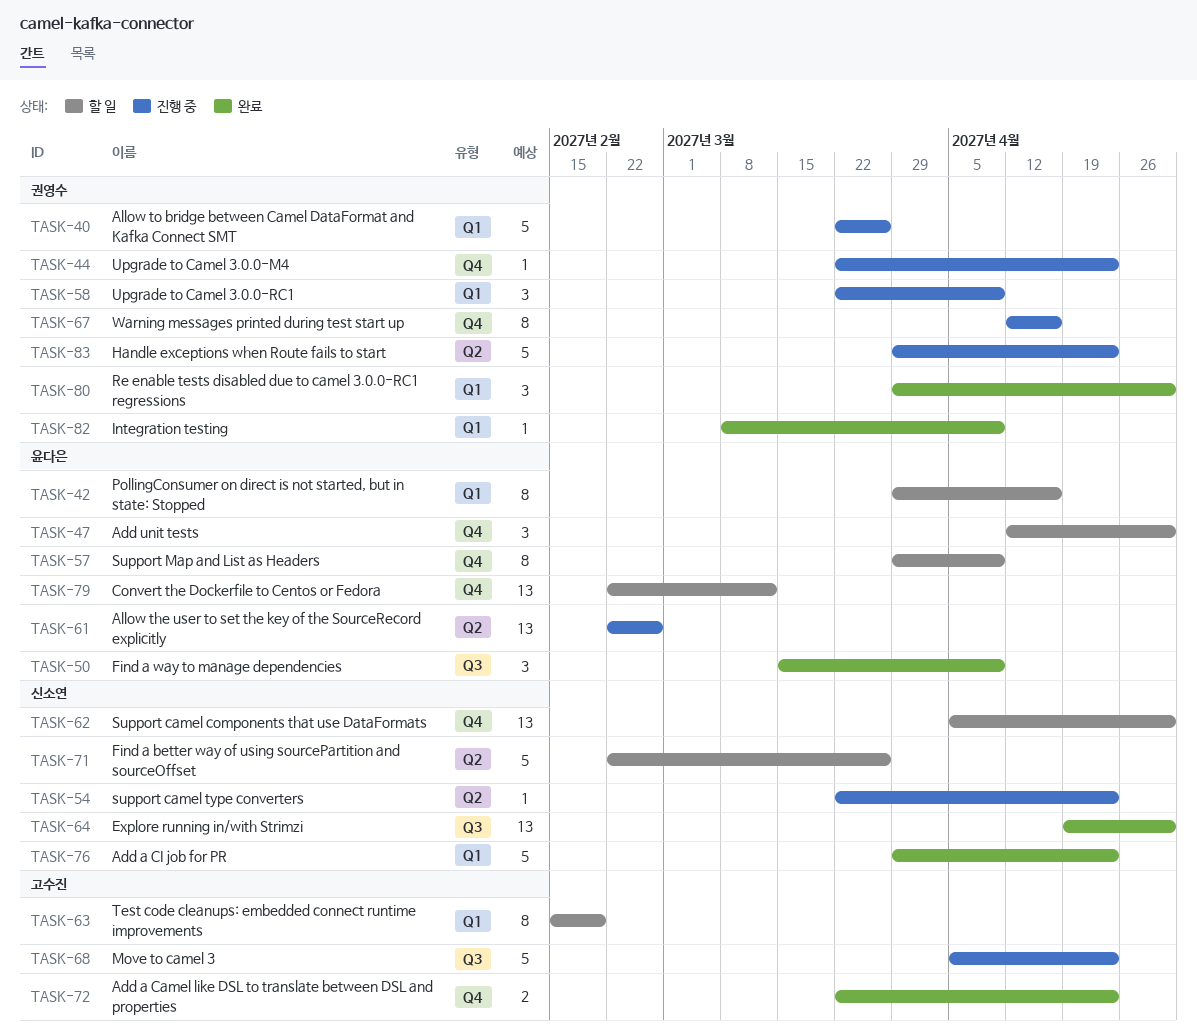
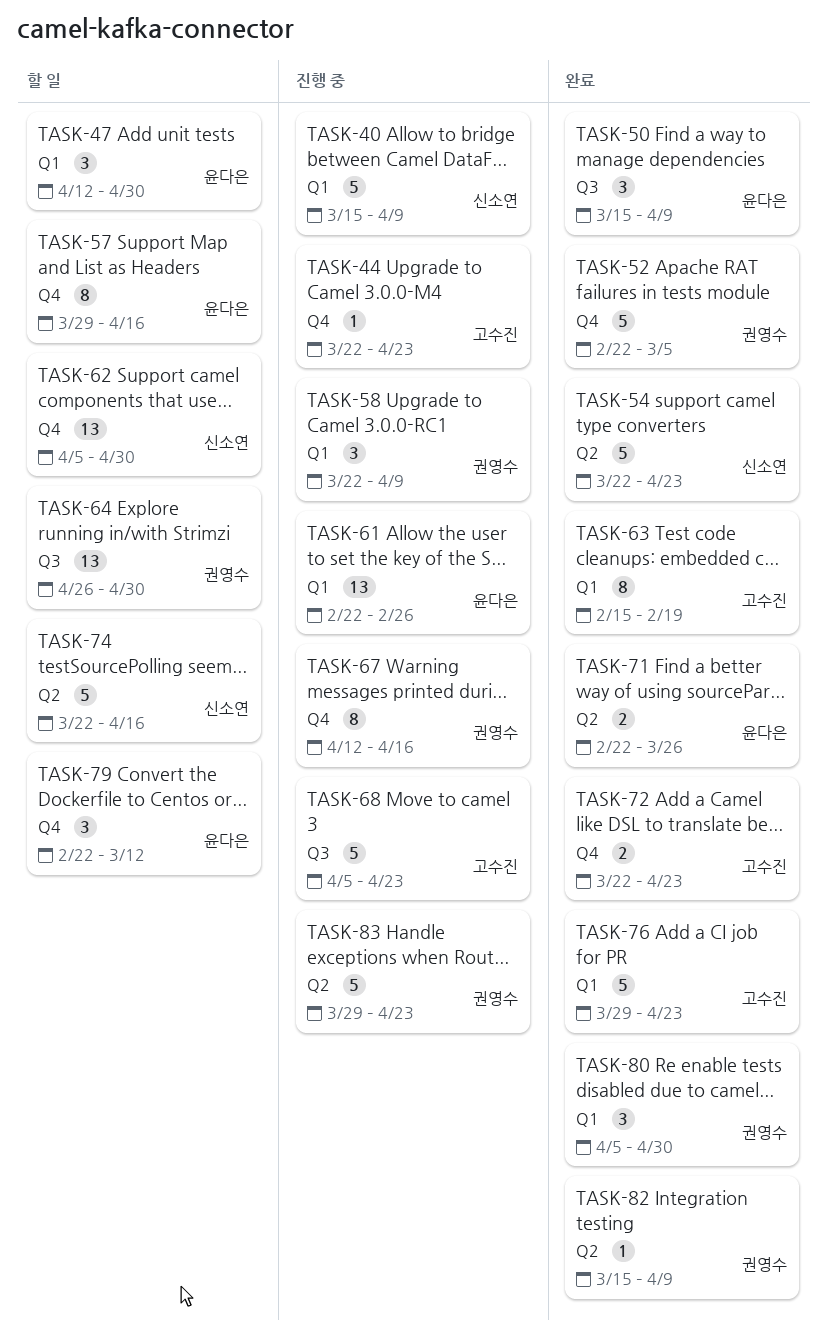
TASK-40, owner: 권영수 -> 신소연
TASK-40, start: Mar 22 -> Mar 15
TASK-40, due: Mar 26 -> Apr 9
TASK-42: present -> none
TASK-44, owner: 권영수 -> 고수진
TASK-47, label: Q4 -> Q1
TASK-52: none -> present
TASK-54, status: 진행 중 -> 완료
TASK-54, estimate: 1 -> 5
TASK-57, due: Apr 9 -> Apr 16
TASK-61, label: Q2 -> Q1
TASK-63, status: 할 일 -> 완료
TASK-64, status: 완료 -> 할 일
TASK-64, owner: 신소연 -> 권영수
TASK-64, start: Apr 19 -> Apr 26
TASK-71, status: 할 일 -> 완료
TASK-71, owner: 신소연 -> 윤다은
TASK-71, estimate: 5 -> 2
TASK-74: none -> present
TASK-76, owner: 신소연 -> 고수진
TASK-79, estimate: 13 -> 3
TASK-80, start: Mar 29 -> Apr 5
TASK-82, label: Q1 -> Q2
TASK-82, start: Mar 8 -> Mar 15

